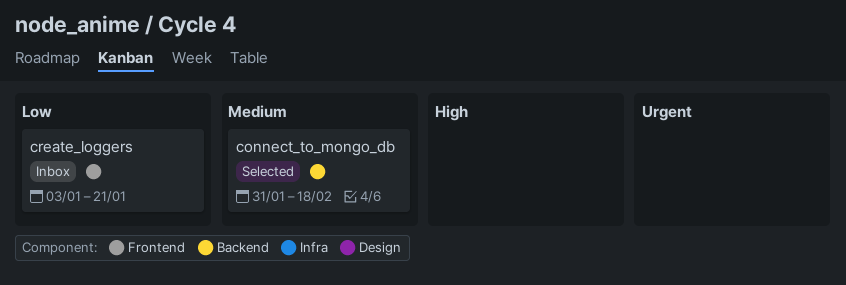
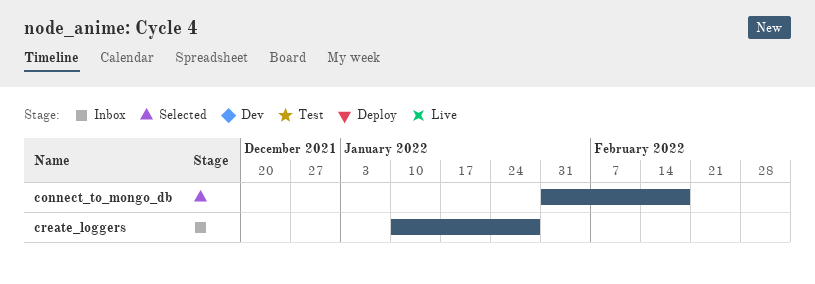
create_loggers, start: Jan 3 -> Jan 10
create_loggers, due: Jan 21 -> Jan 28

